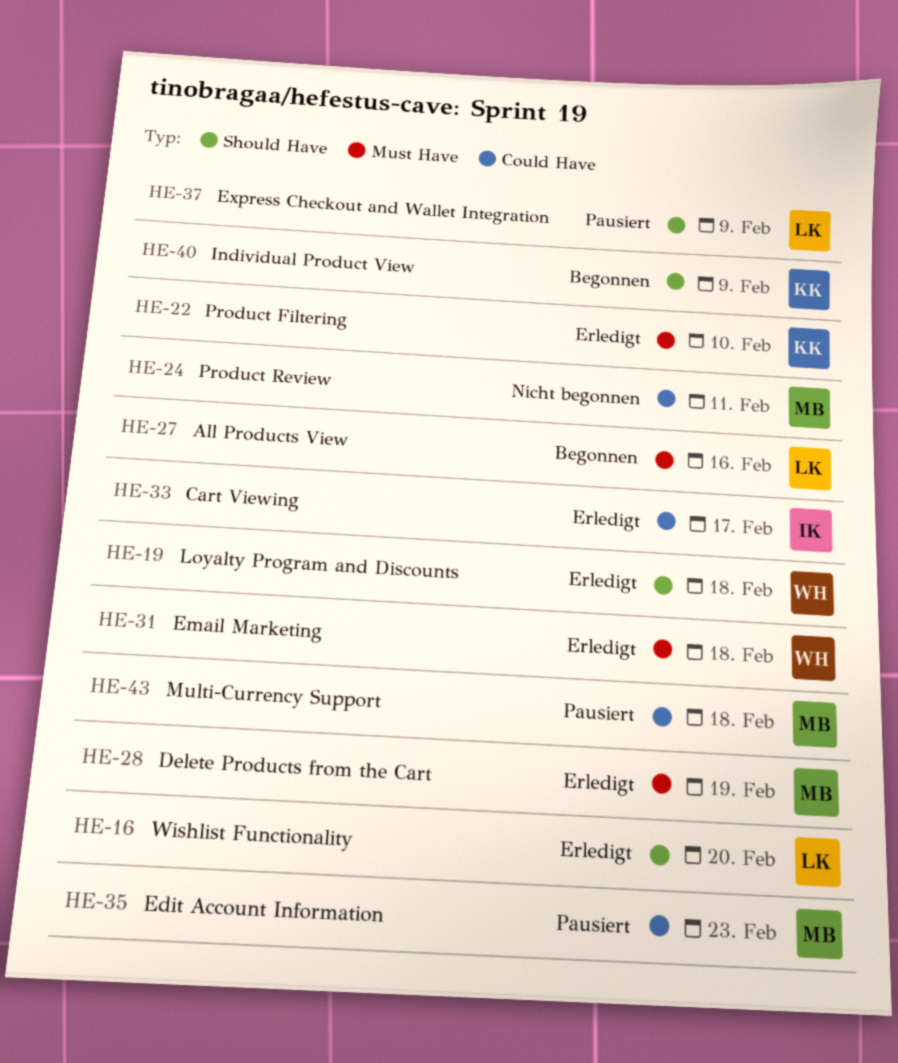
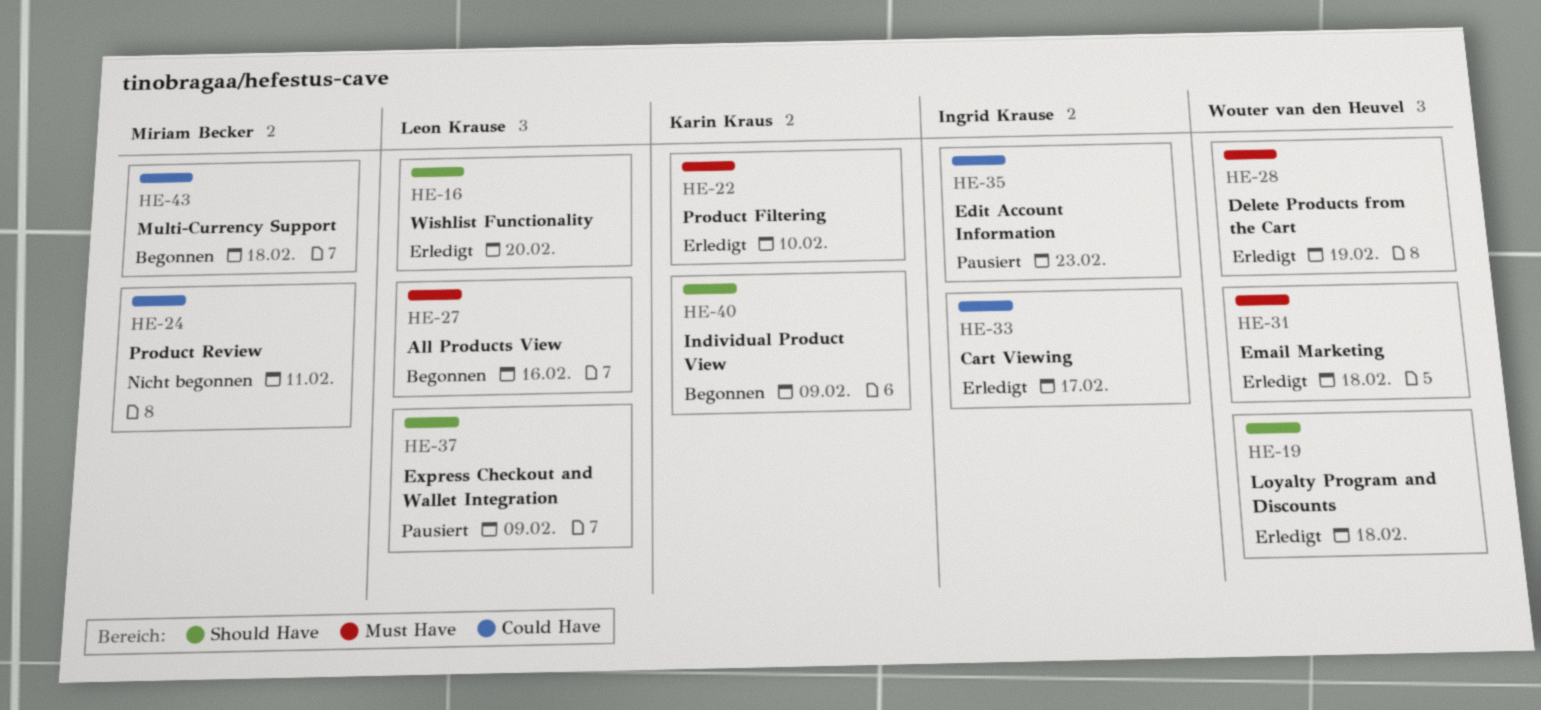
HE-28, owner: Miriam Becker -> Wouter van den Heuvel
HE-35, owner: Miriam Becker -> Ingrid Krause
HE-43, status: Pausiert -> Begonnen

